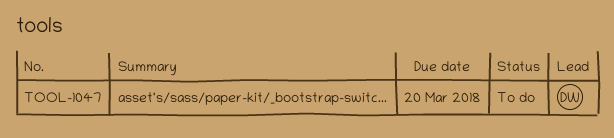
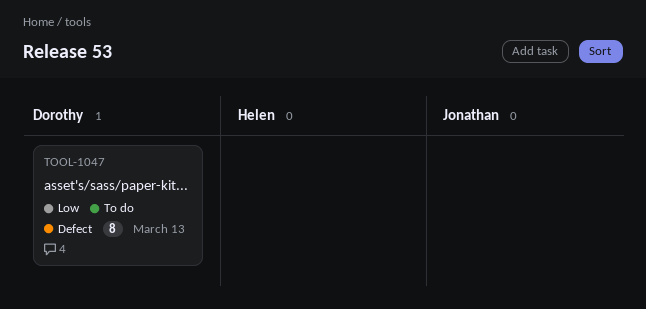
TOOL-1047, due: Mar 20 -> Mar 13

